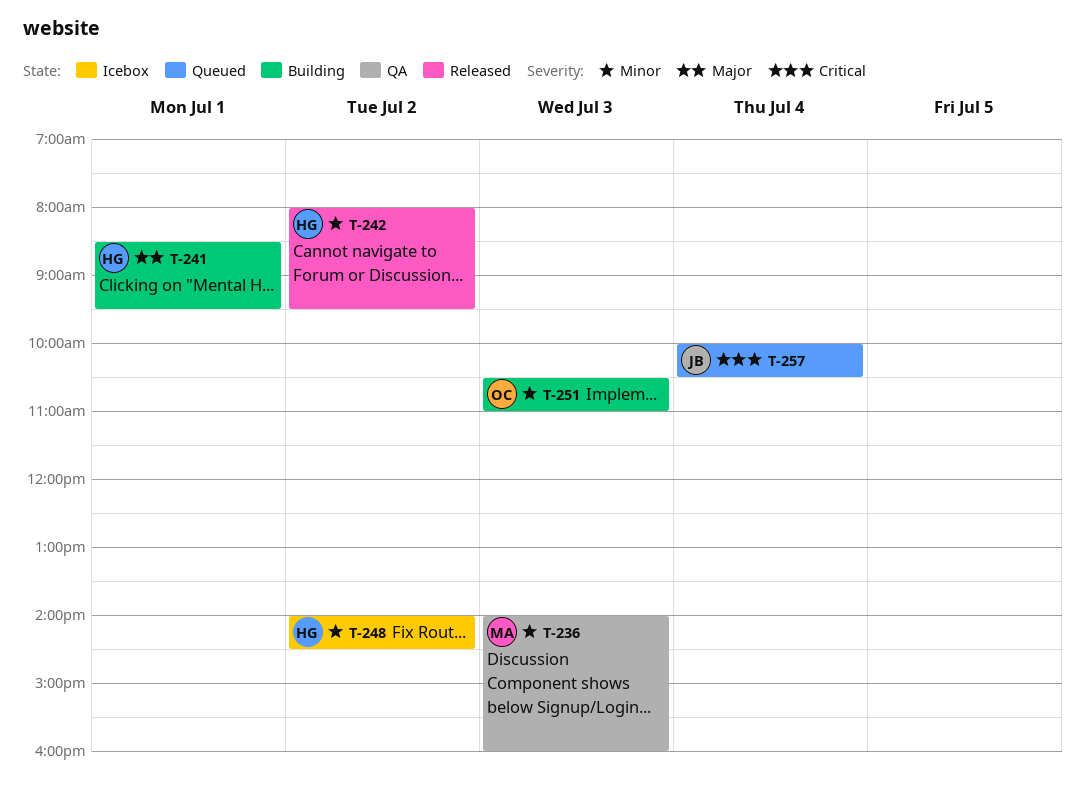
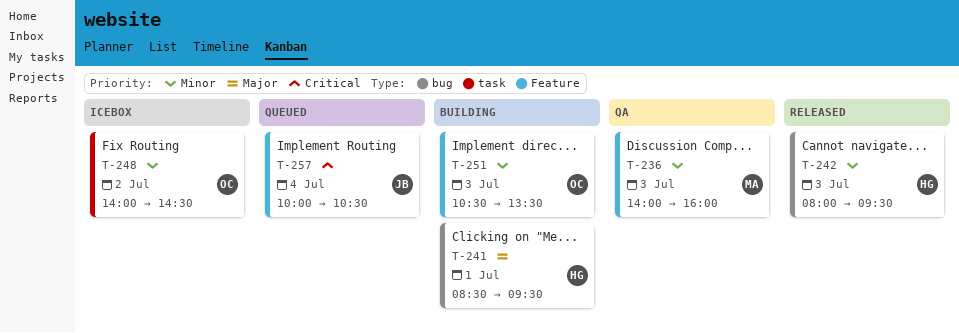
T-242, day: Jul 2 -> Jul 3
T-248, owner: HG -> OC
T-251, ends: 11:00 -> 13:30

